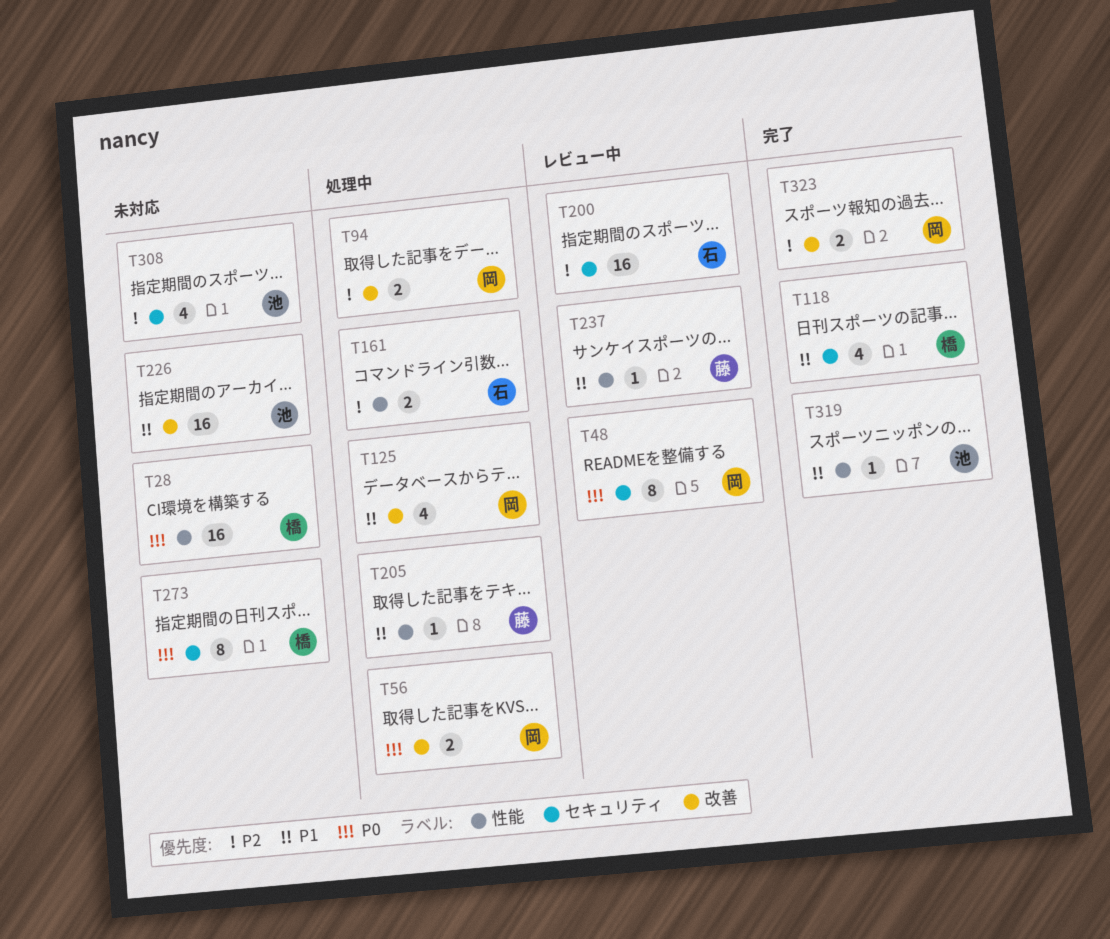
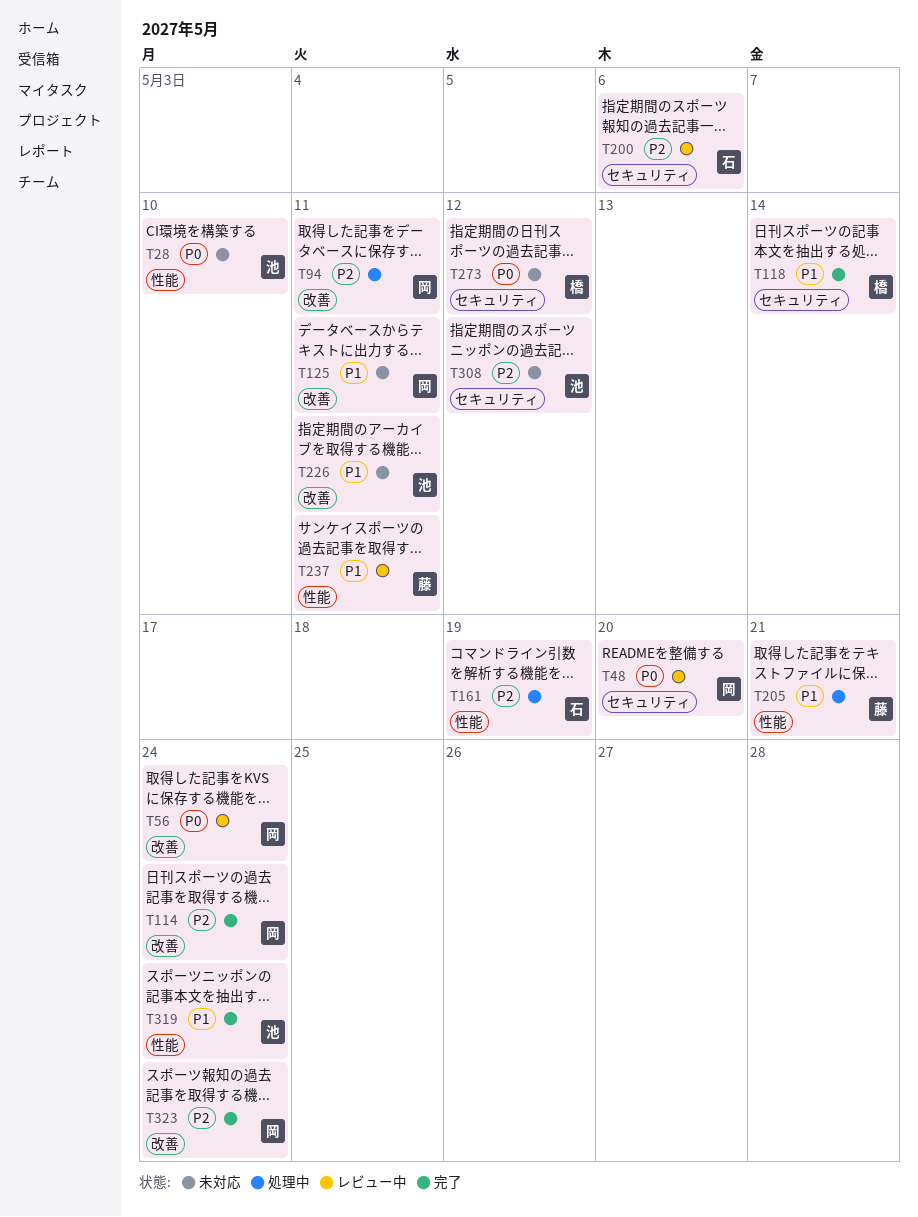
T28, owner: 橋 -> 池
T56, status: 処理中 -> レビュー中
T114: none -> present
T125, status: 処理中 -> 未対応

